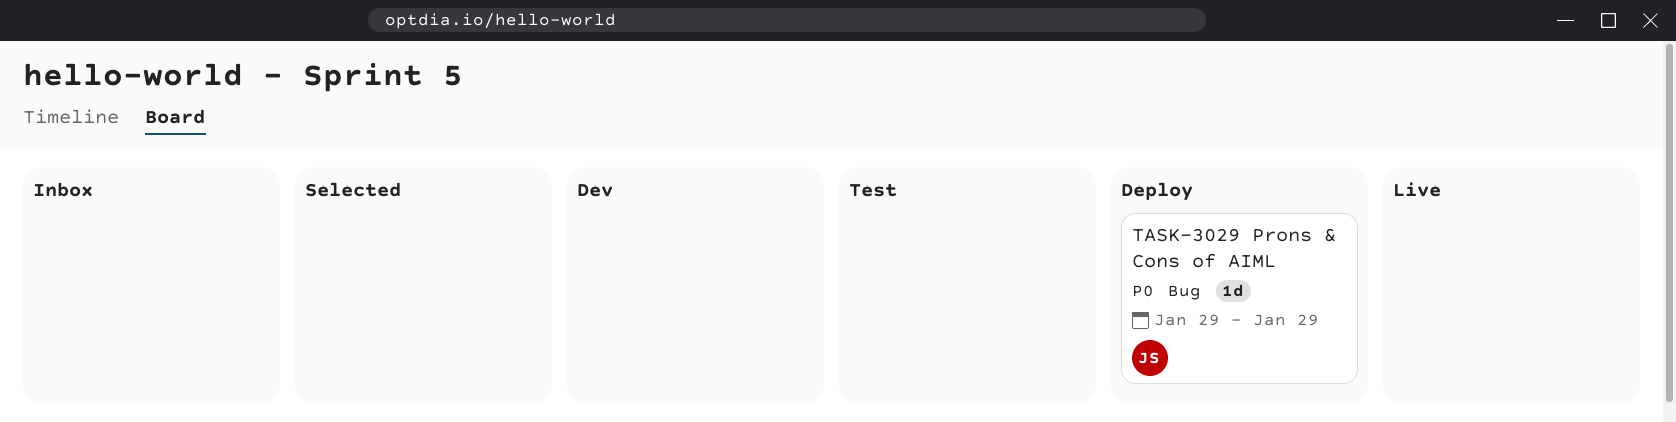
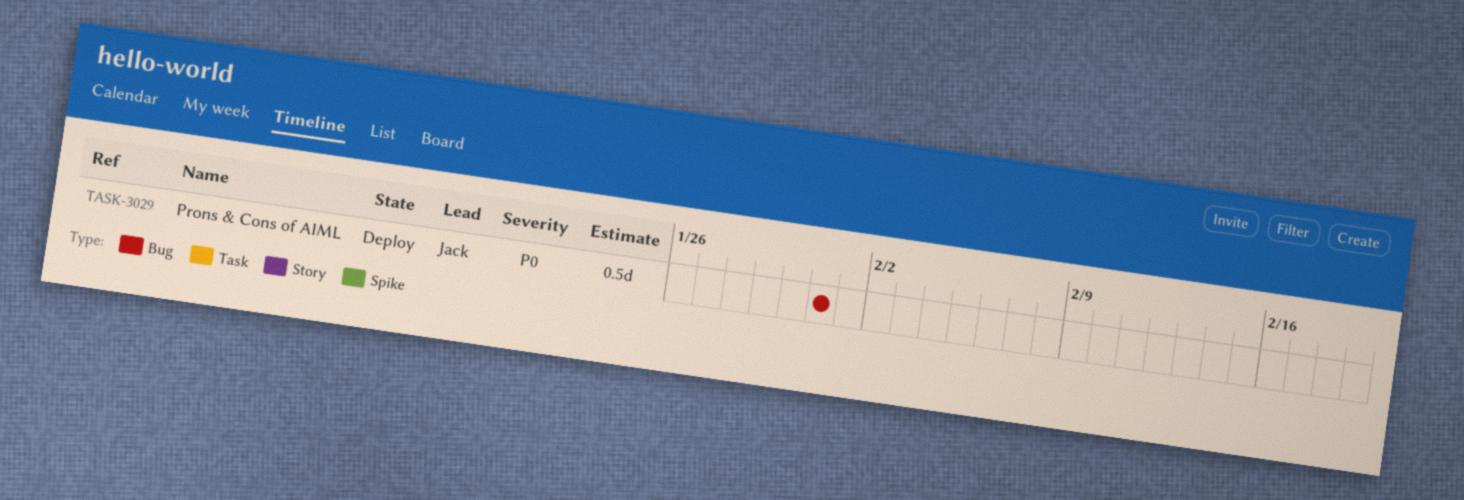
TASK-3029, estimate: 1d -> 0.5d
TASK-3029, start: Jan 29 -> Jan 31
TASK-3029, due: Jan 29 -> Jan 31

